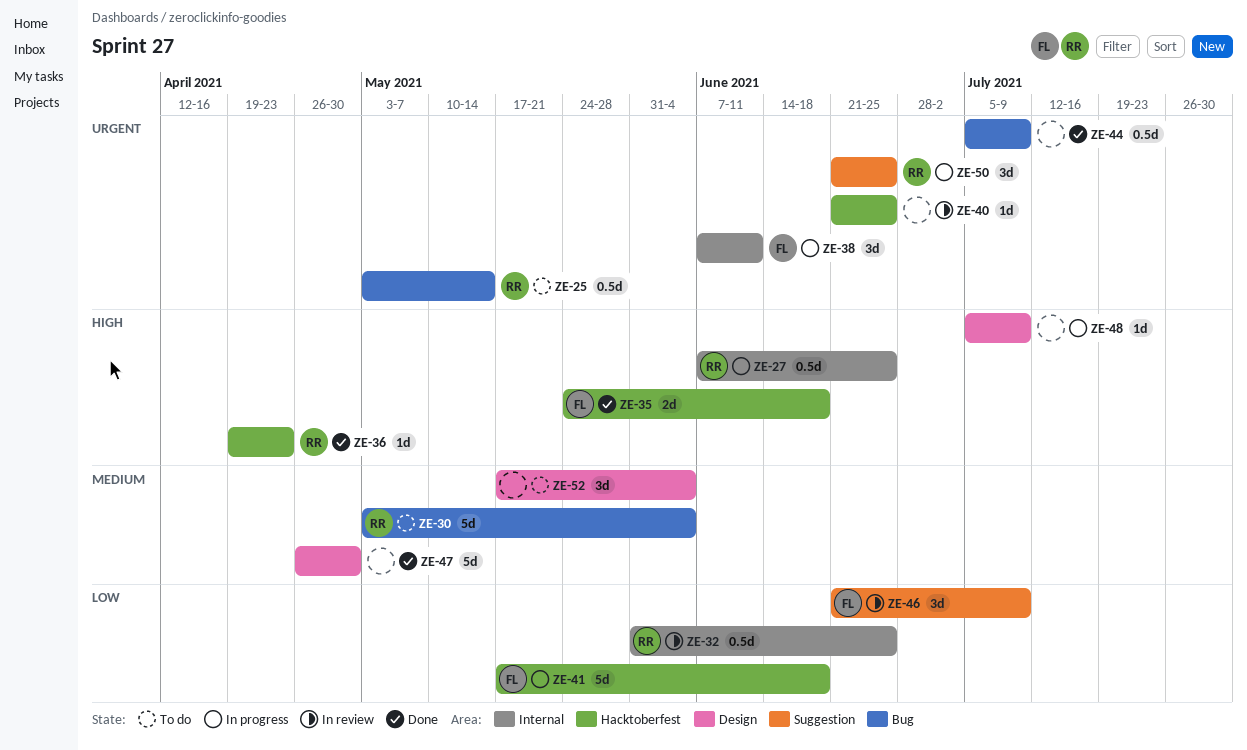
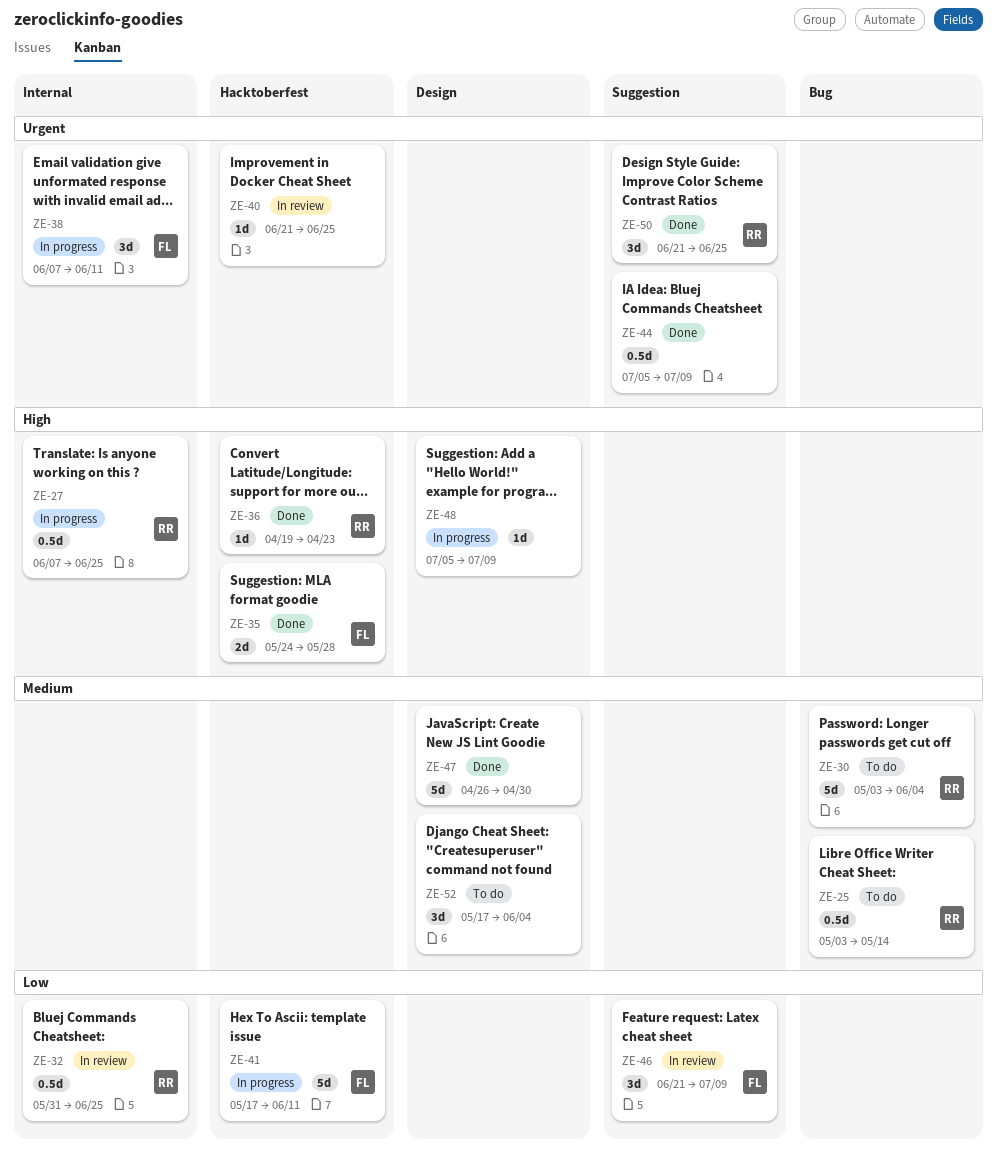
ZE-25, priority: Urgent -> Medium
ZE-35, due: Jun 18 -> May 28
ZE-41, due: Jun 18 -> Jun 11
ZE-44, label: Bug -> Suggestion
ZE-50, status: In progress -> Done

